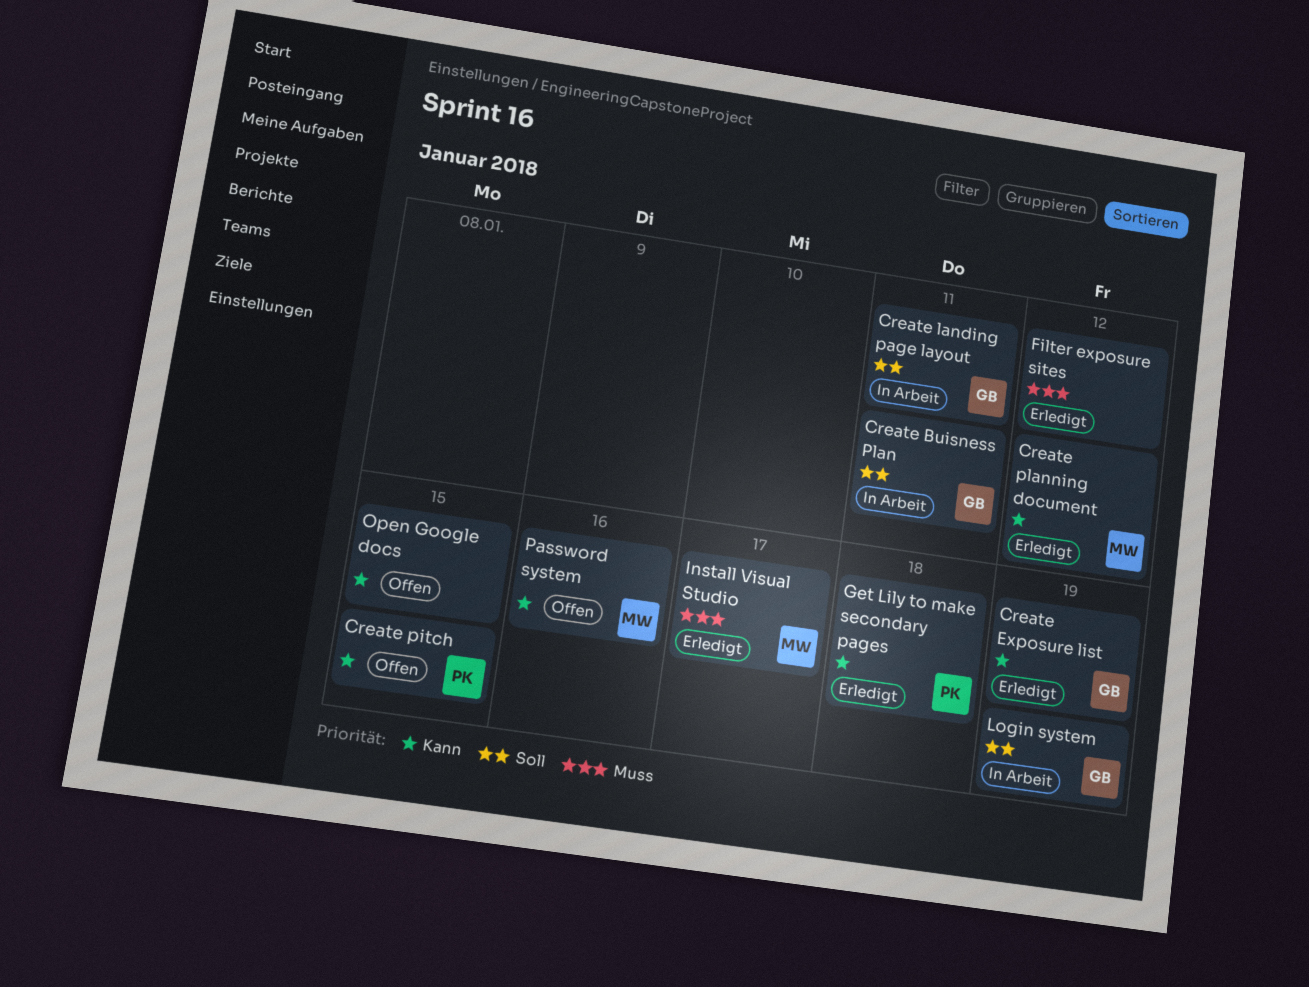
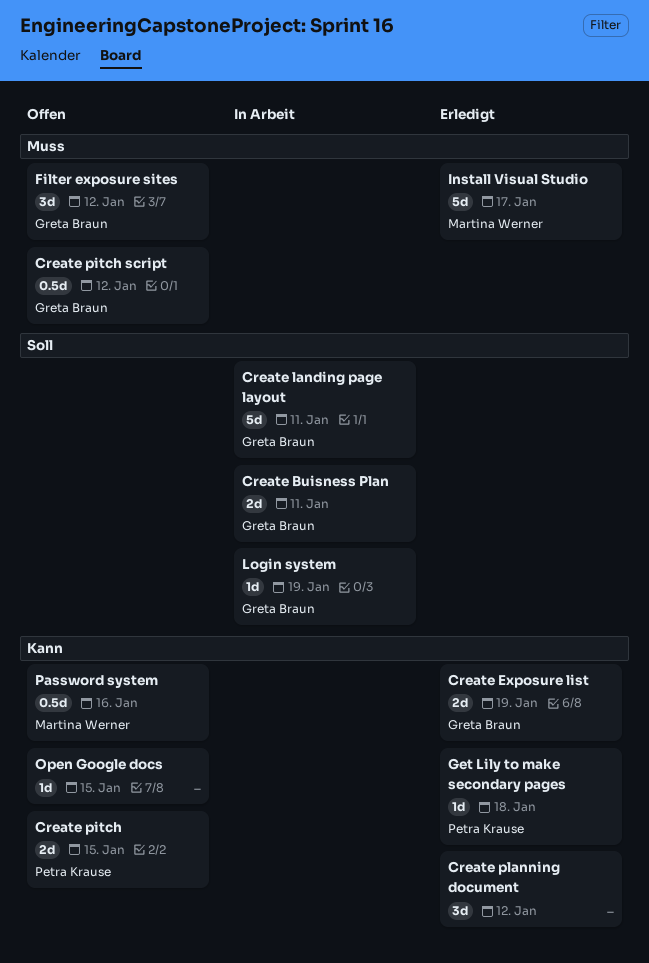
Create pitch script: none -> present
Create planning document, owner: Martina Werner -> none
Filter exposure sites, status: Erledigt -> Offen
Filter exposure sites, owner: none -> Greta Braun

